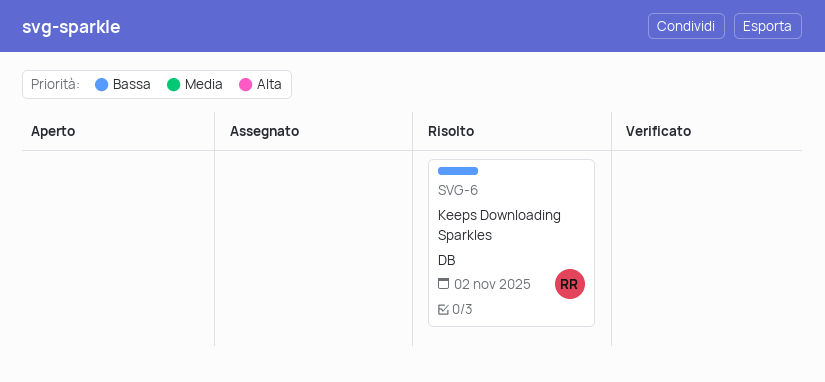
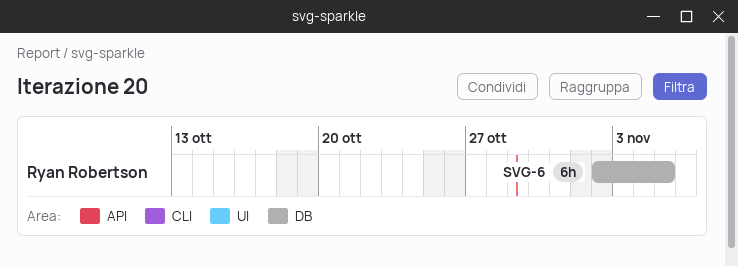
SVG-6, due: Nov 2 -> Nov 5

